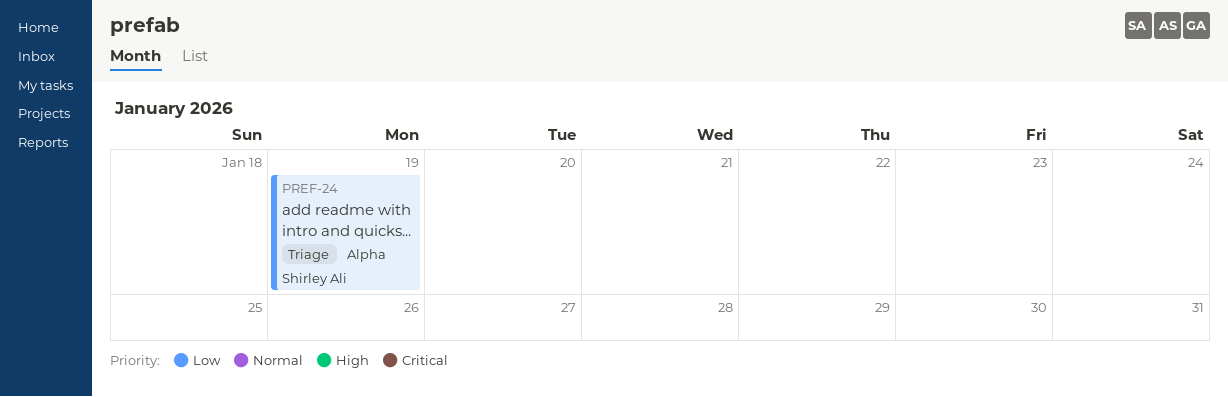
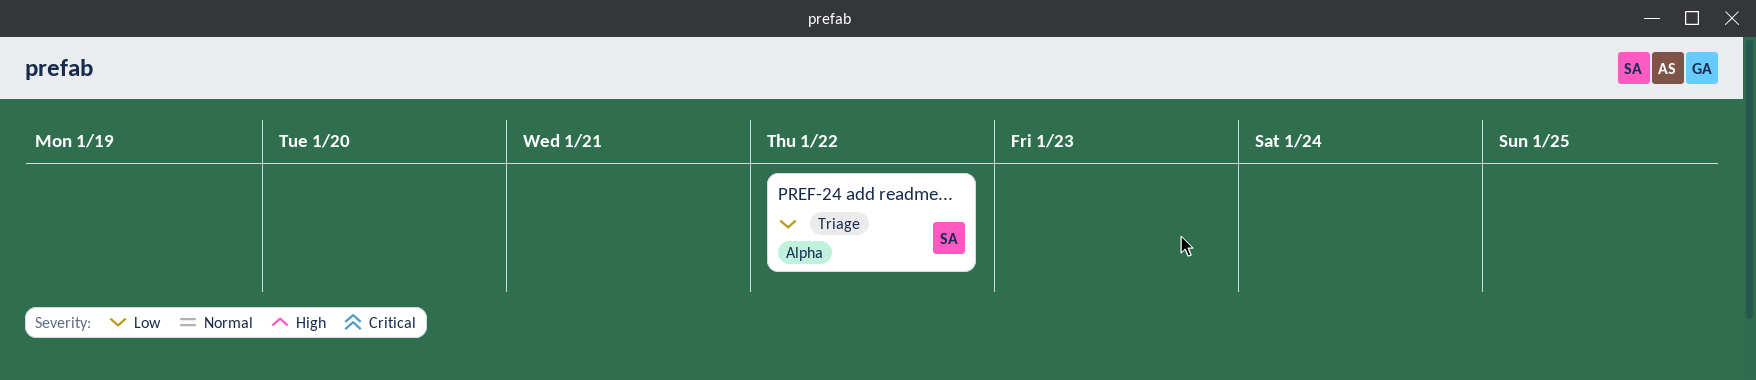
PREF-24, due: Jan 19 -> Jan 22

